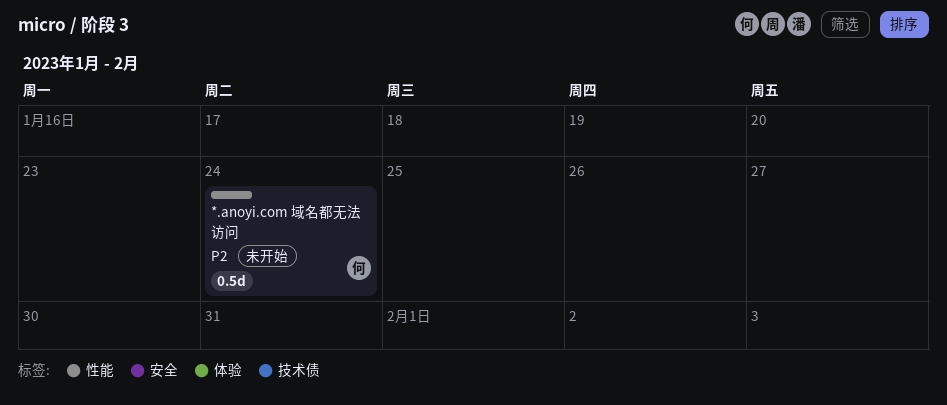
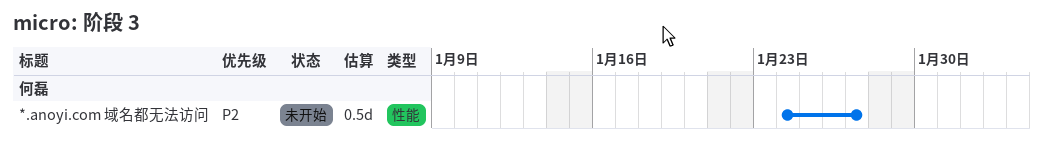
*.anoyi.com 域名都无法访问, due: Jan 24 -> Jan 27

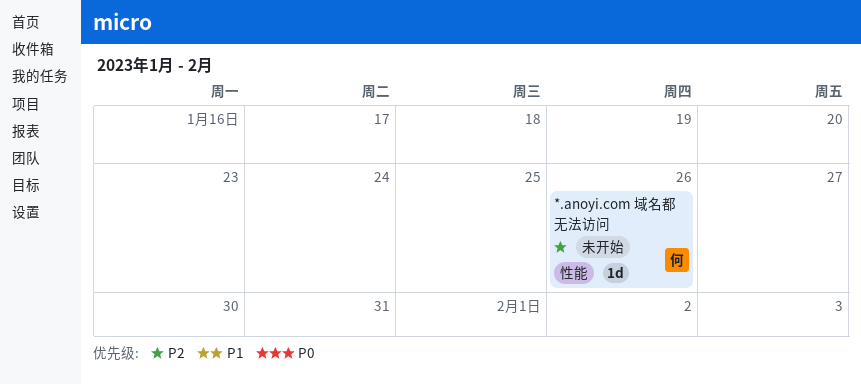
*.anoyi.com 域名都无法访问, estimate: 0.5d -> 1d
*.anoyi.com 域名都无法访问, due: Jan 27 -> Jan 26

